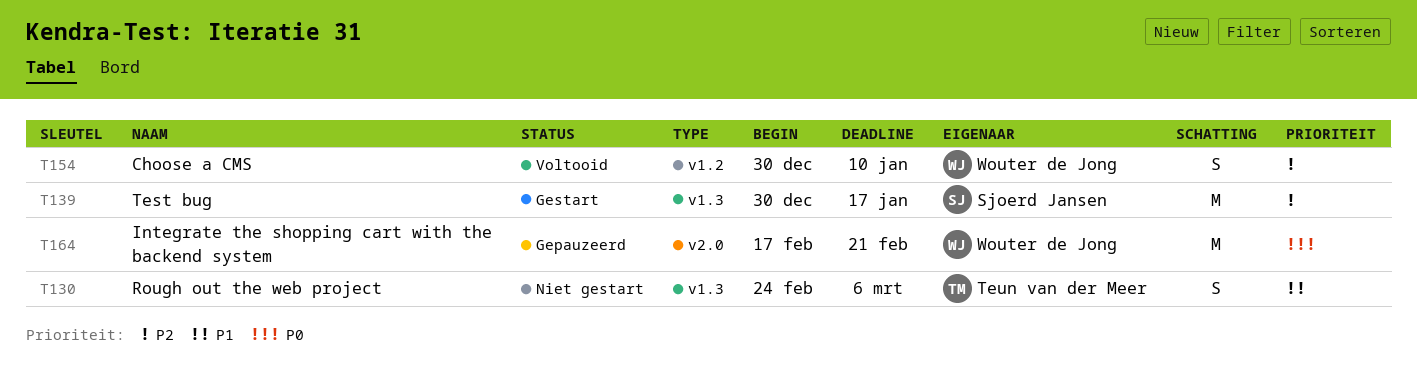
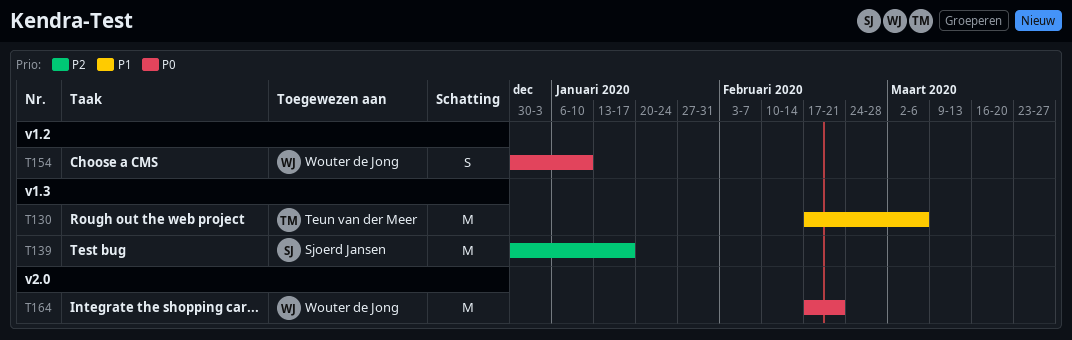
T130, estimate: S -> M
T130, start: Feb 24 -> Feb 17
T154, priority: P2 -> P0

